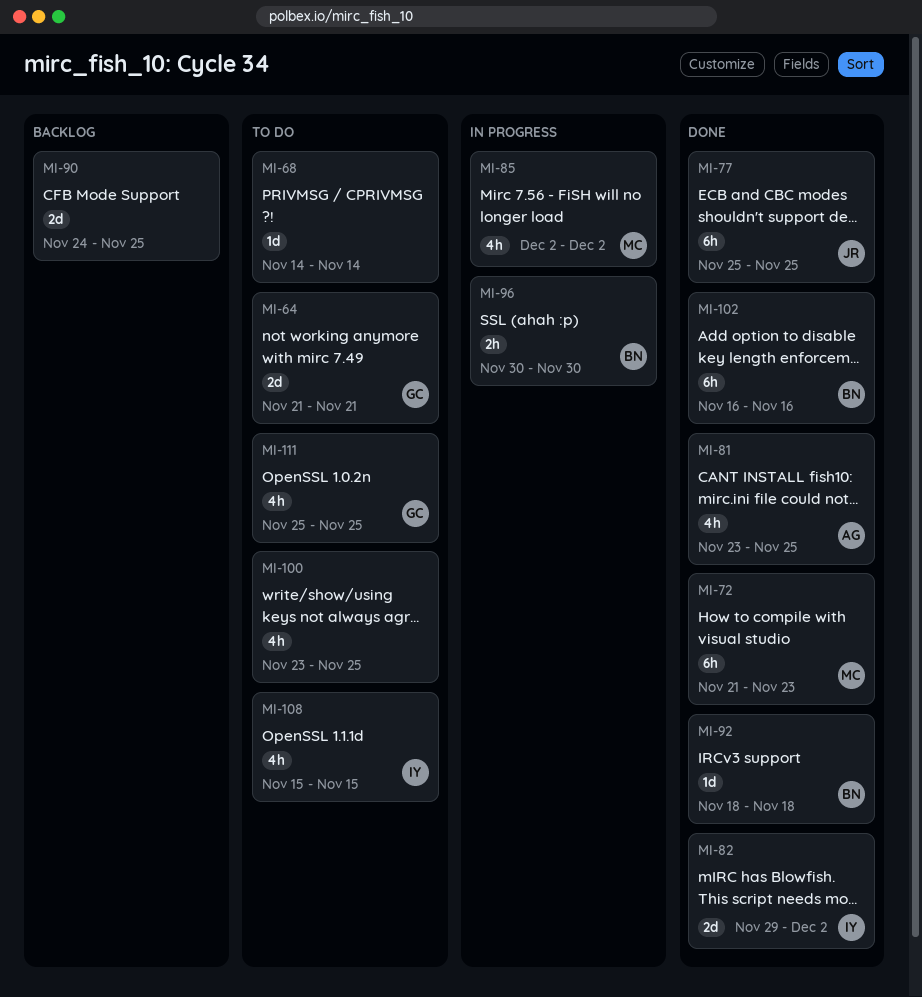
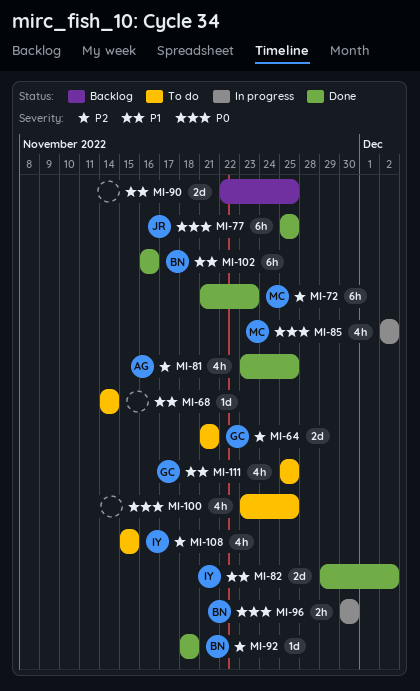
MI-90, start: Nov 24 -> Nov 22

